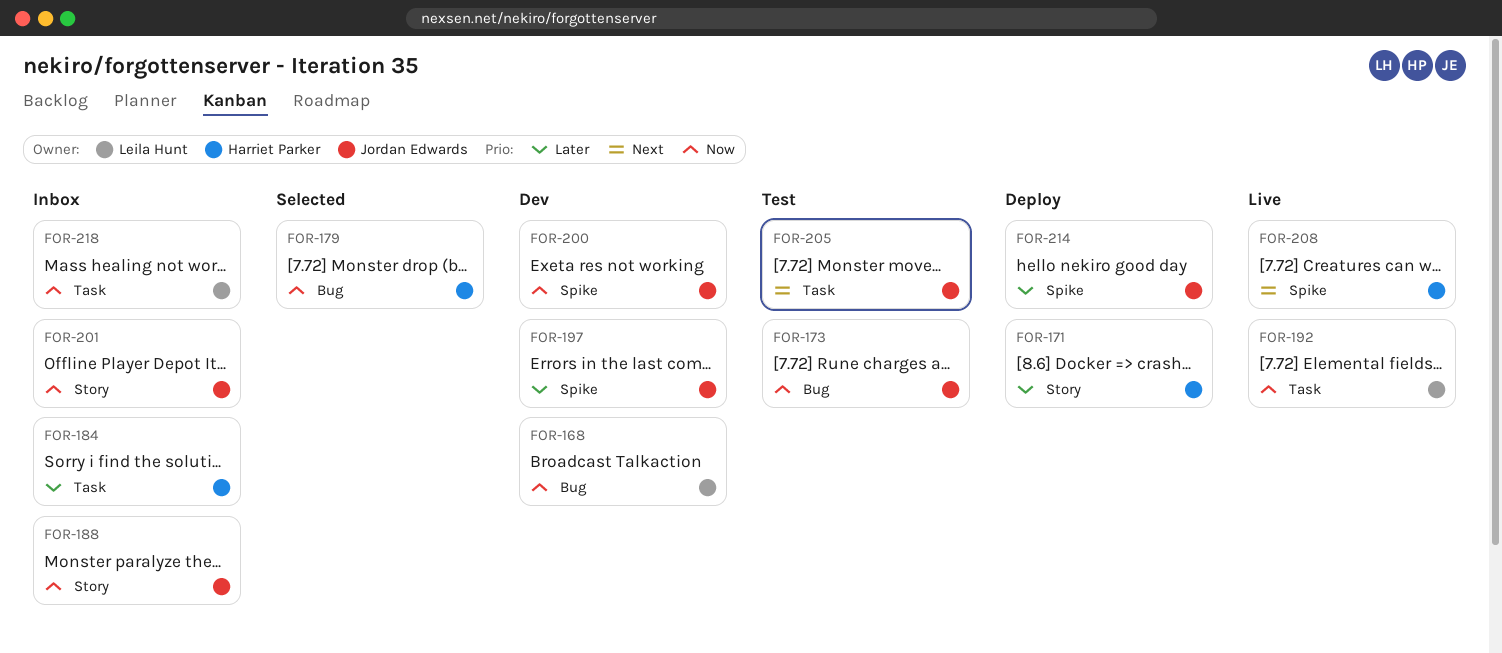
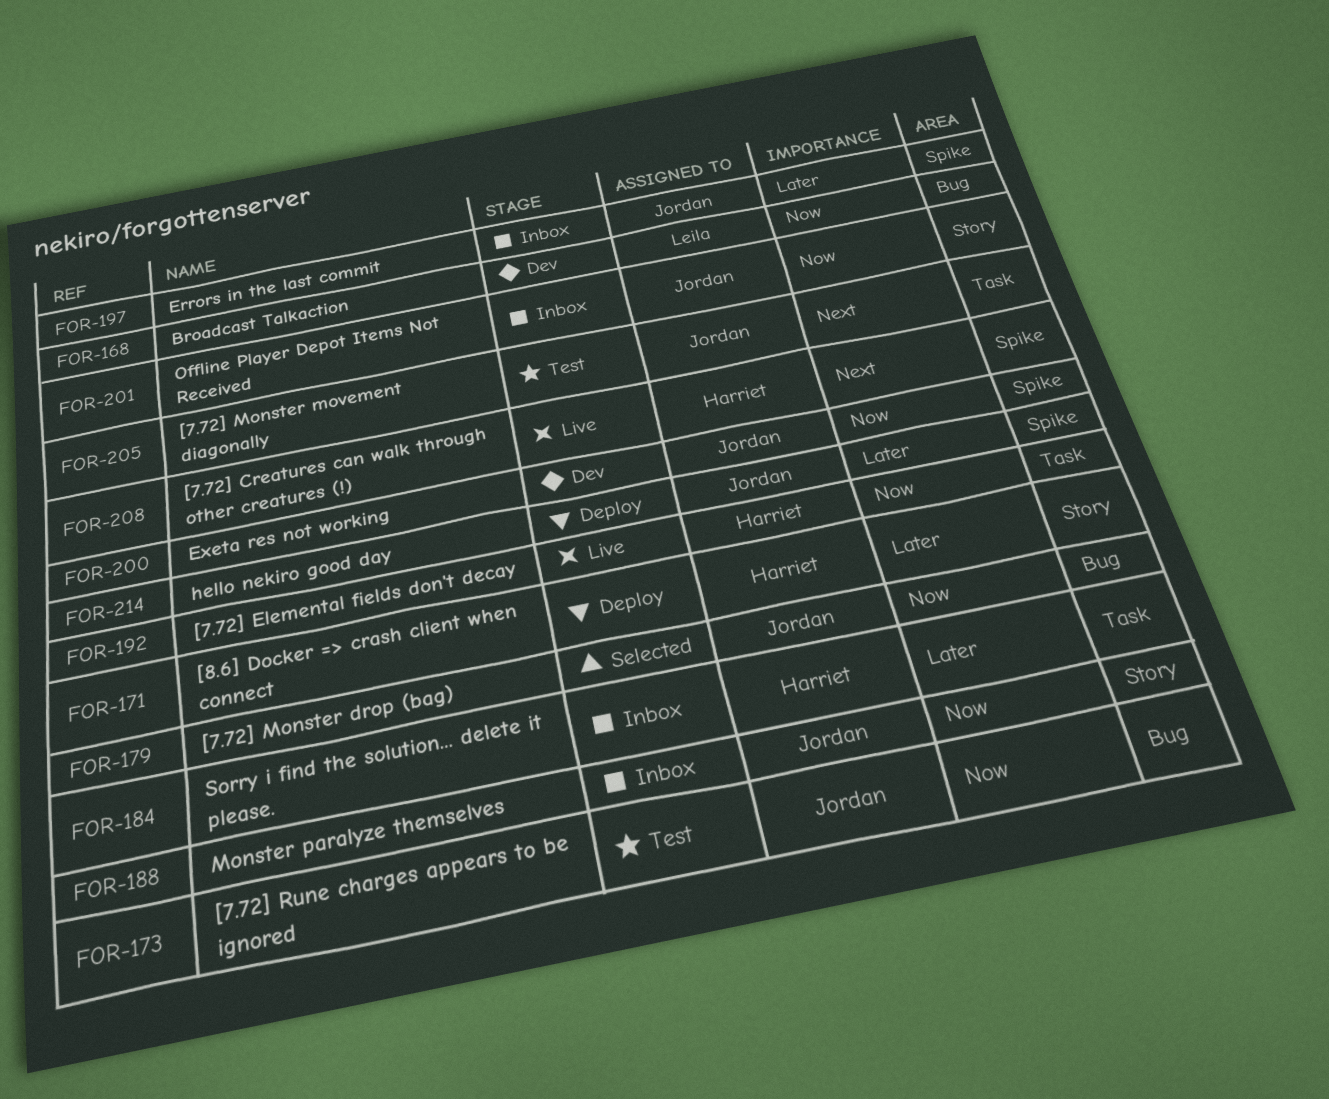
FOR-179, owner: Harriet Parker -> Jordan Edwards
FOR-192, owner: Leila Hunt -> Harriet Parker
FOR-197, status: Dev -> Inbox
FOR-218: present -> none

